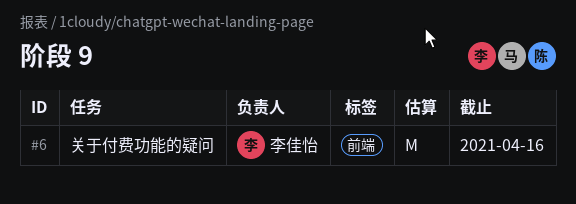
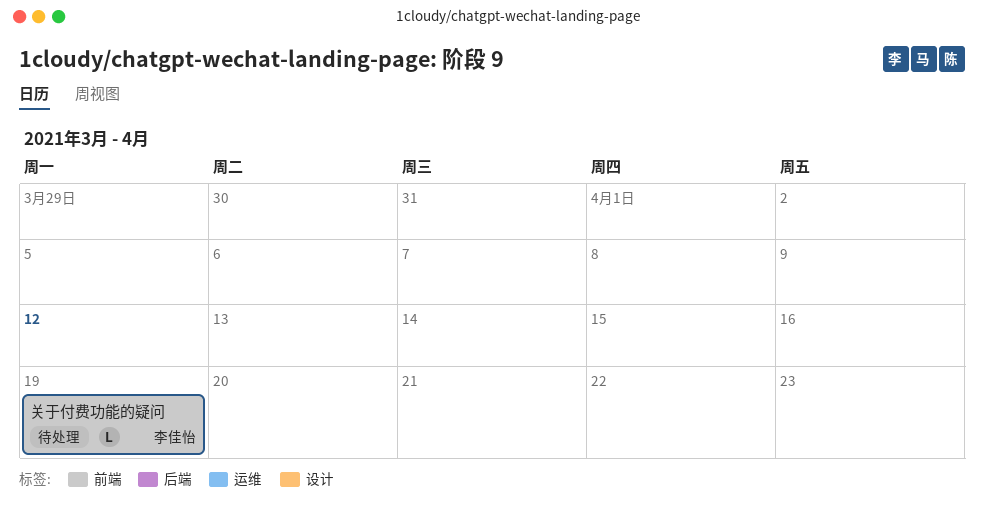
关于付费功能的疑问, estimate: M -> L
关于付费功能的疑问, due: Apr 16 -> Apr 19

